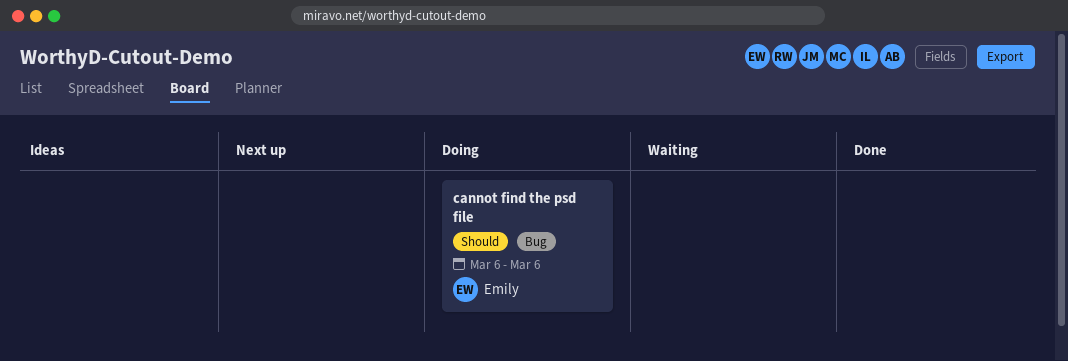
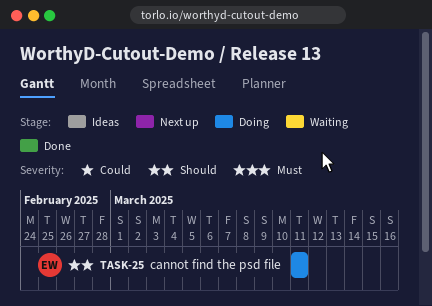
cannot find the psd file, start: Mar 6 -> Mar 11
cannot find the psd file, due: Mar 6 -> Mar 11

